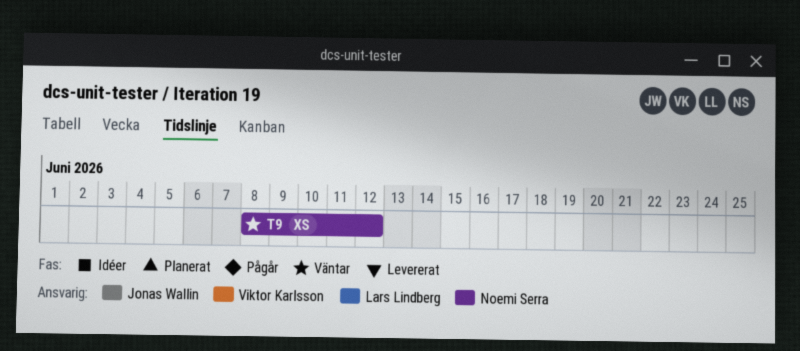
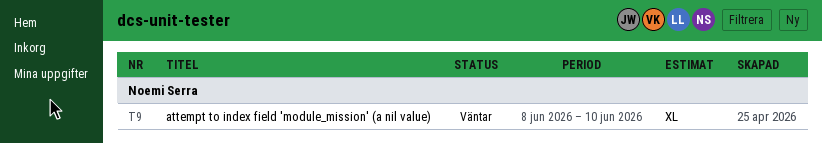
T9, estimate: XS -> XL
T9, due: Jun 12 -> Jun 10

